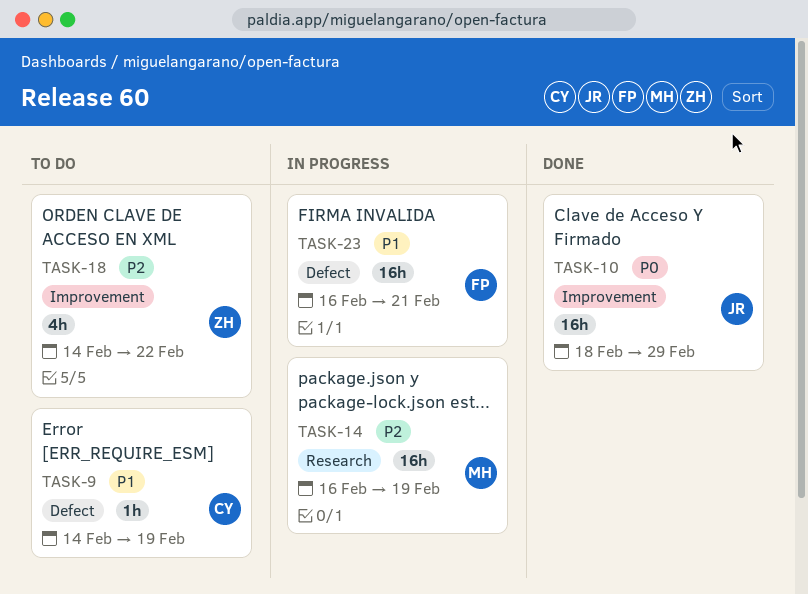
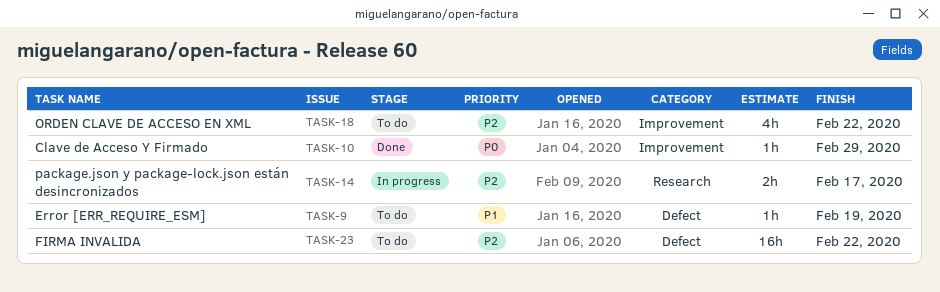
TASK-10, estimate: 16h -> 1h
TASK-14, estimate: 16h -> 2h
TASK-14, due: Feb 19 -> Feb 17
TASK-23, status: In progress -> To do
TASK-23, priority: P1 -> P2
TASK-23, due: Feb 21 -> Feb 22

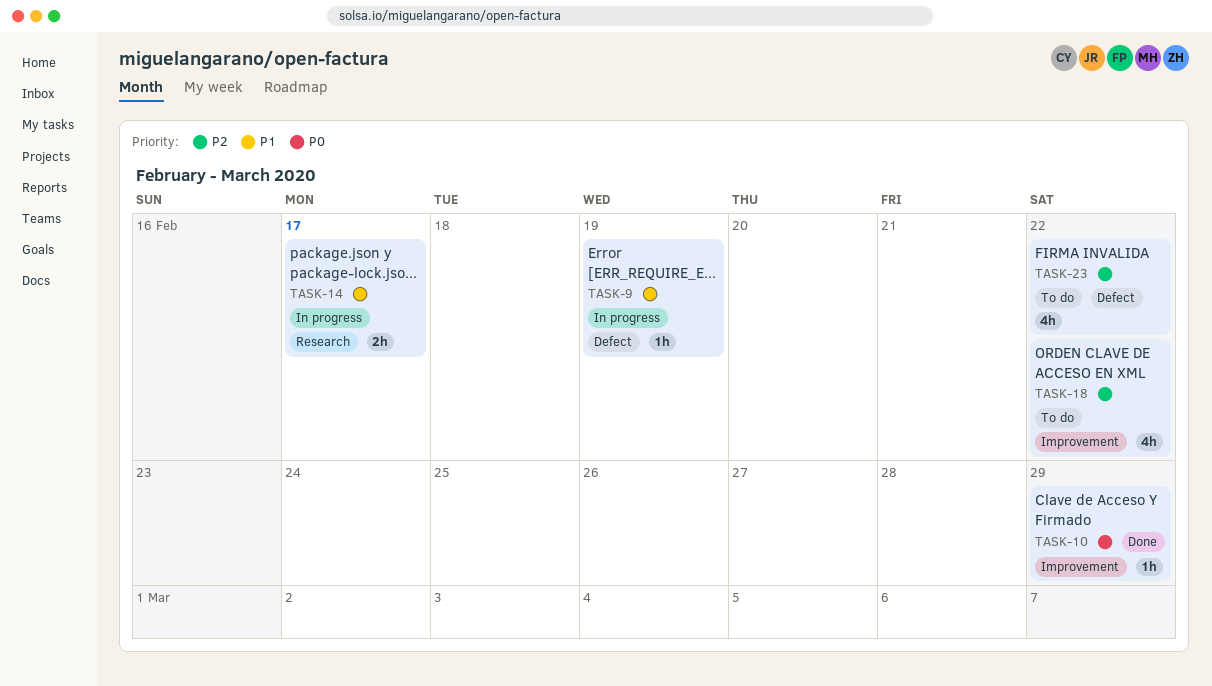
TASK-9, status: To do -> In progress
TASK-14, priority: P2 -> P1
TASK-23, estimate: 16h -> 4h

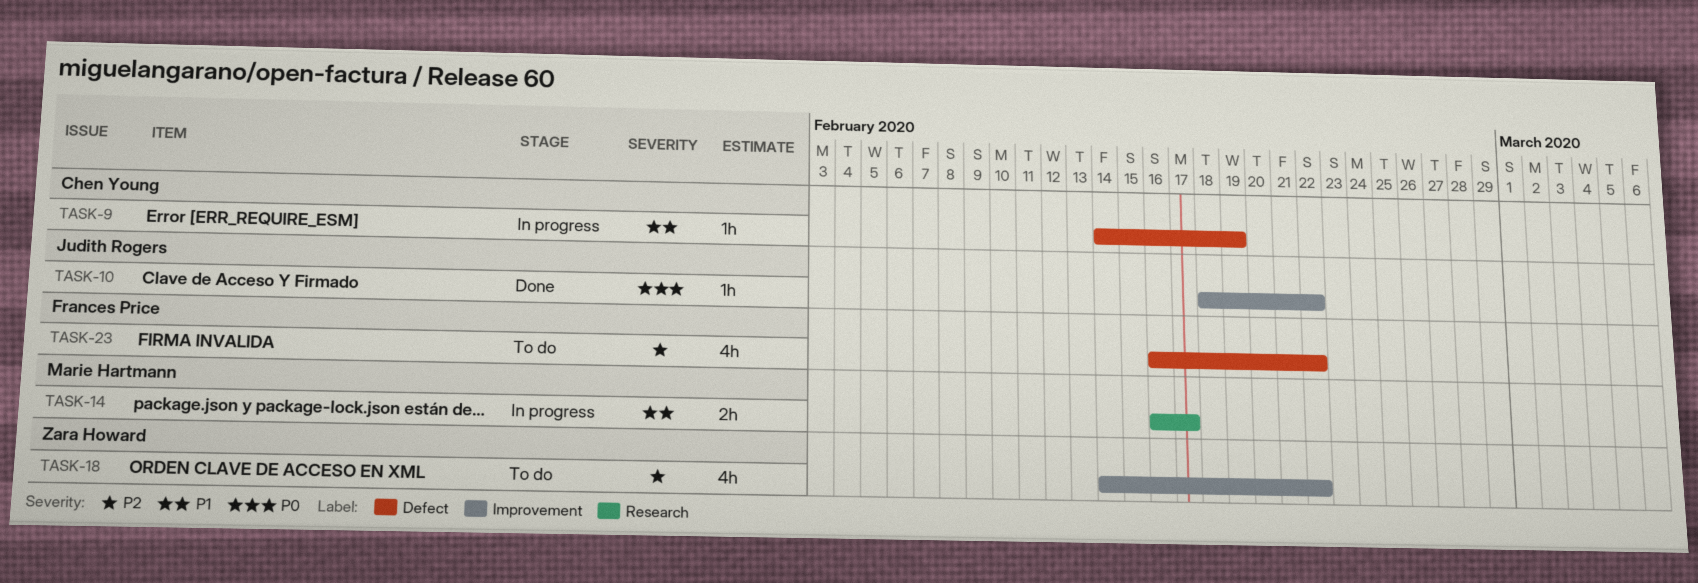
TASK-10, due: Feb 29 -> Feb 22

